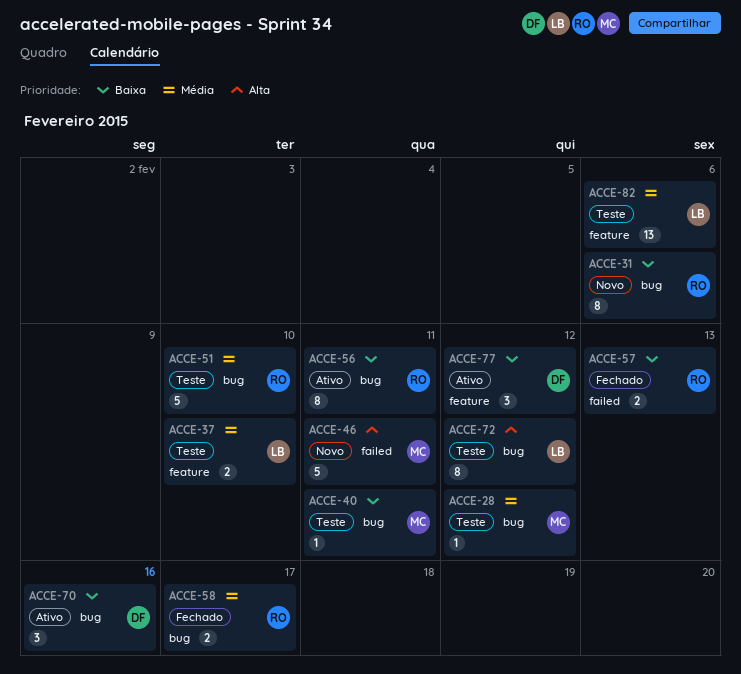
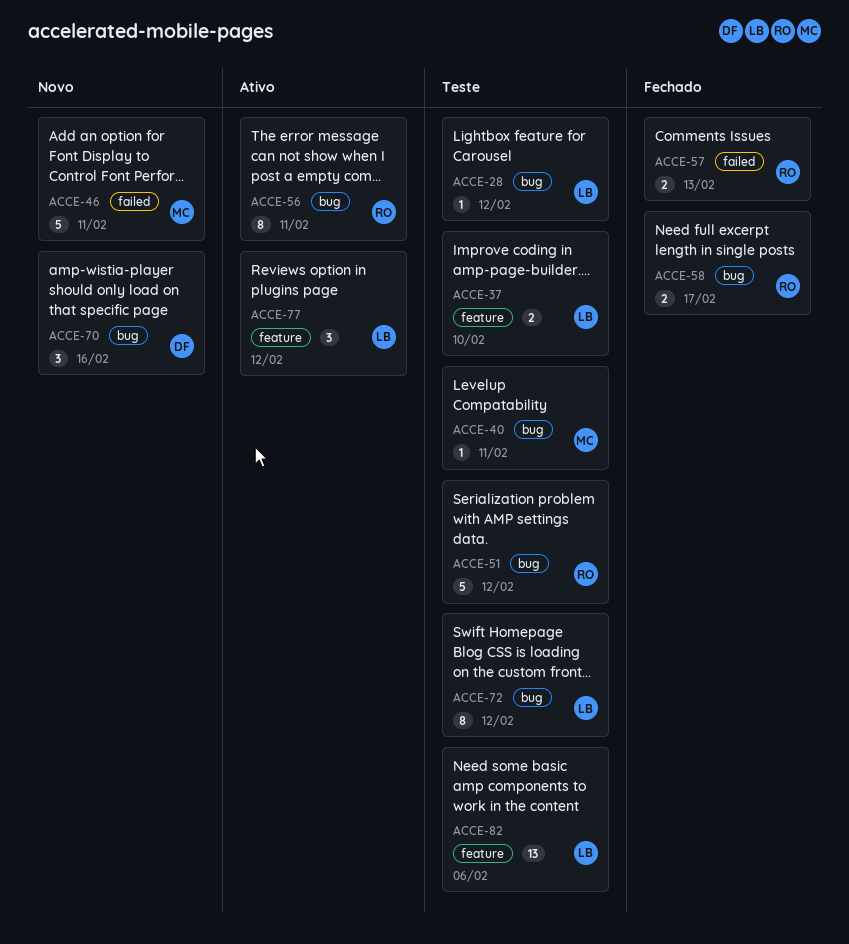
ACCE-28, owner: MC -> LB
ACCE-31: present -> none
ACCE-51, due: Feb 10 -> Feb 12
ACCE-70, status: Ativo -> Novo
ACCE-77, owner: DF -> LB

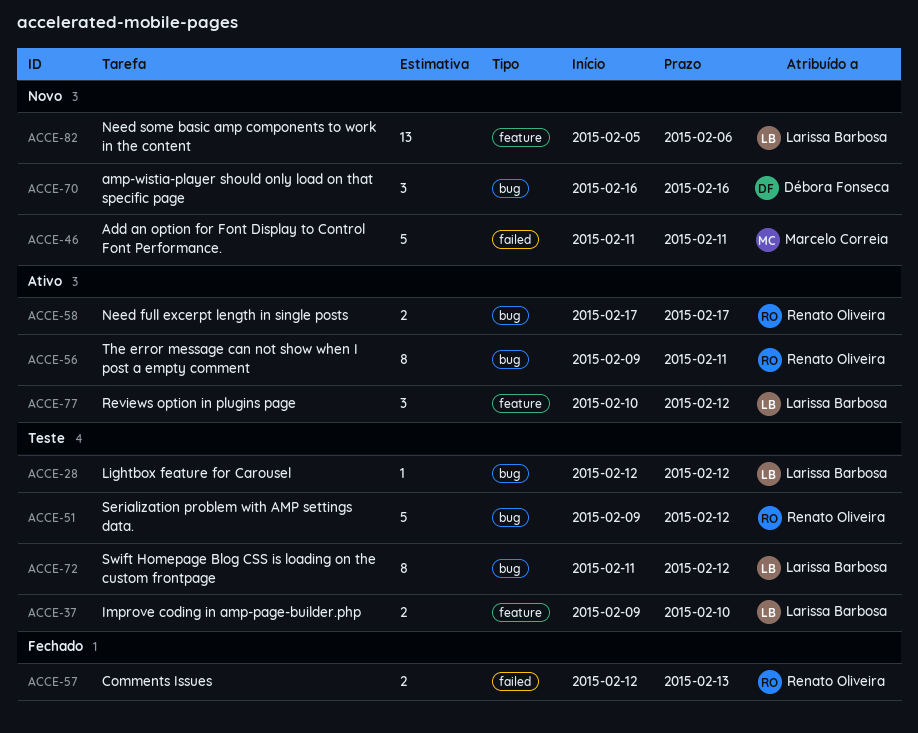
ACCE-40: present -> none
ACCE-58, status: Fechado -> Ativo
ACCE-82, status: Teste -> Novo

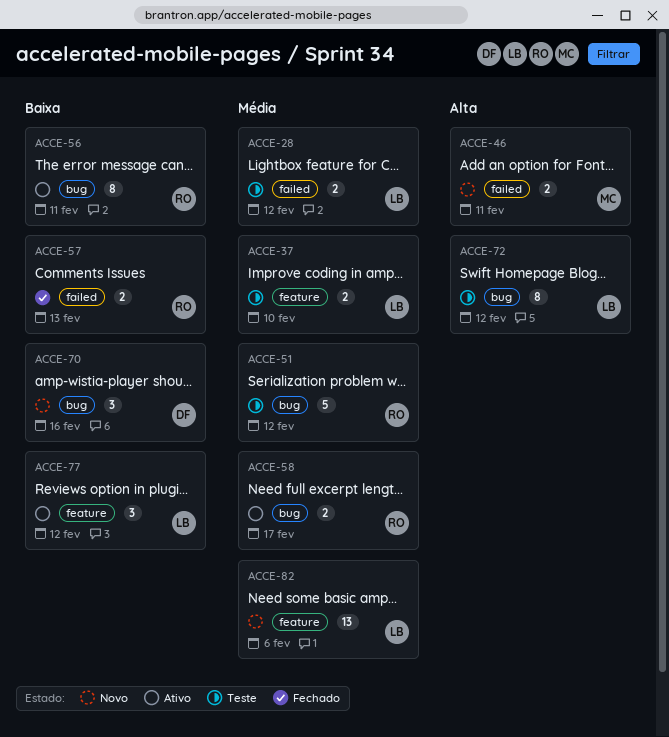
ACCE-28, label: bug -> failed
ACCE-28, estimate: 1 -> 2
ACCE-46, estimate: 5 -> 2

